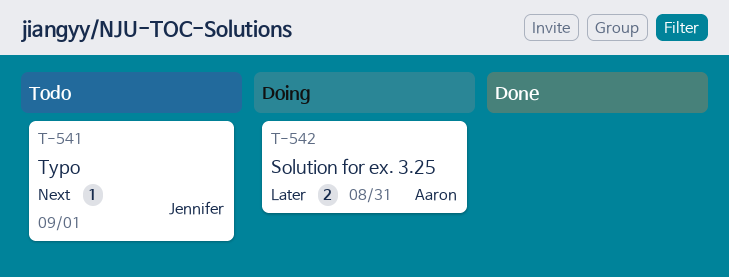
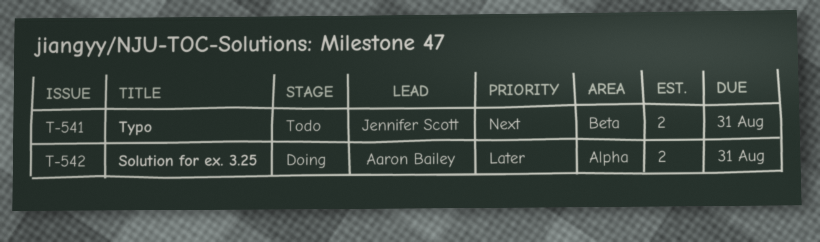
T-541, estimate: 1 -> 2
T-541, due: Sep 1 -> Aug 31

